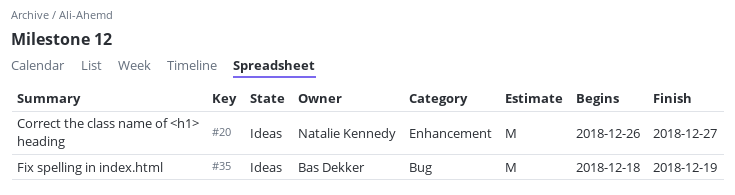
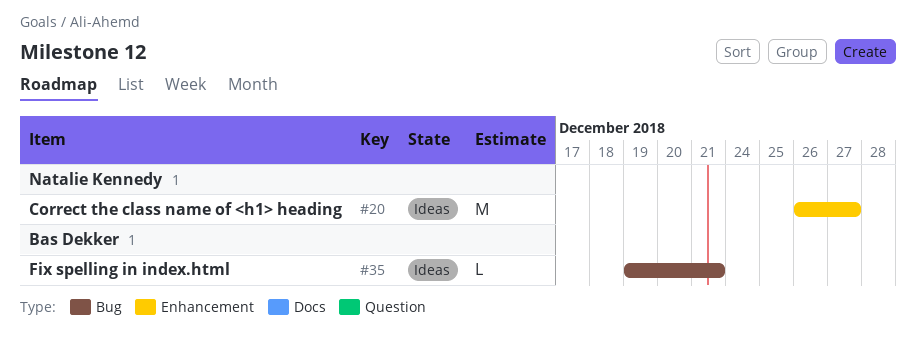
#35, estimate: M -> L
#35, start: Dec 18 -> Dec 19
#35, due: Dec 19 -> Dec 21

